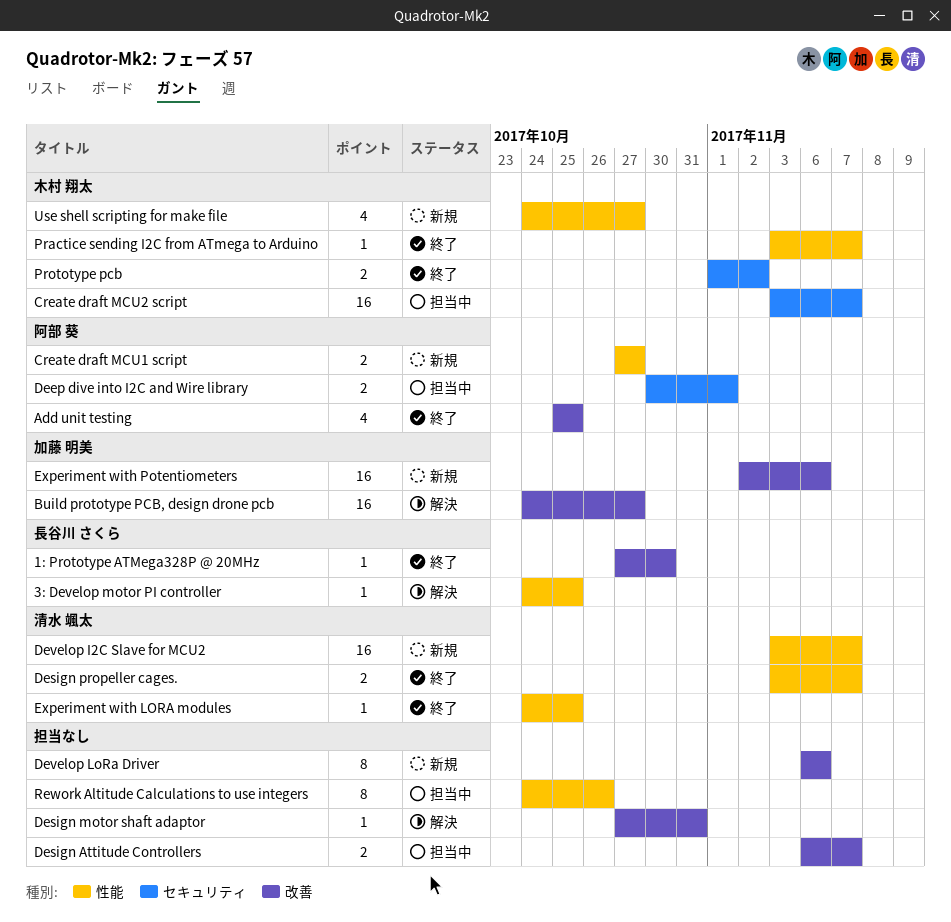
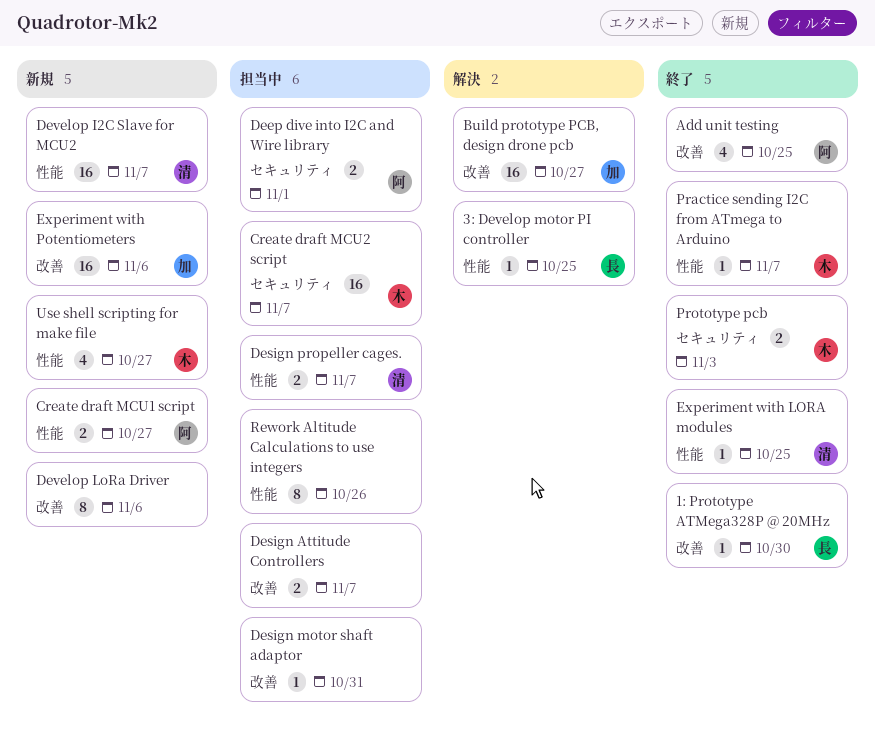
Design motor shaft adaptor, status: 解決 -> 担当中
Design propeller cages., status: 終了 -> 担当中
Prototype pcb, due: Nov 2 -> Nov 3

